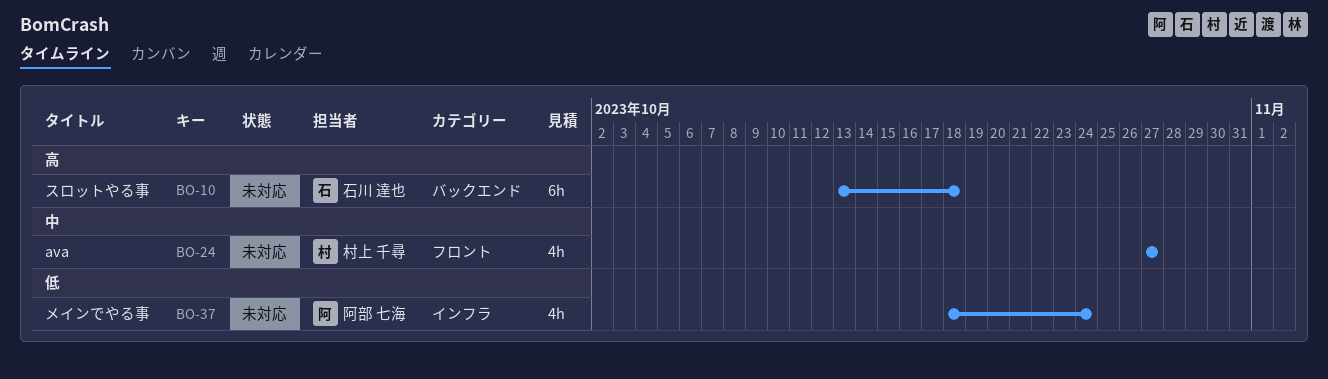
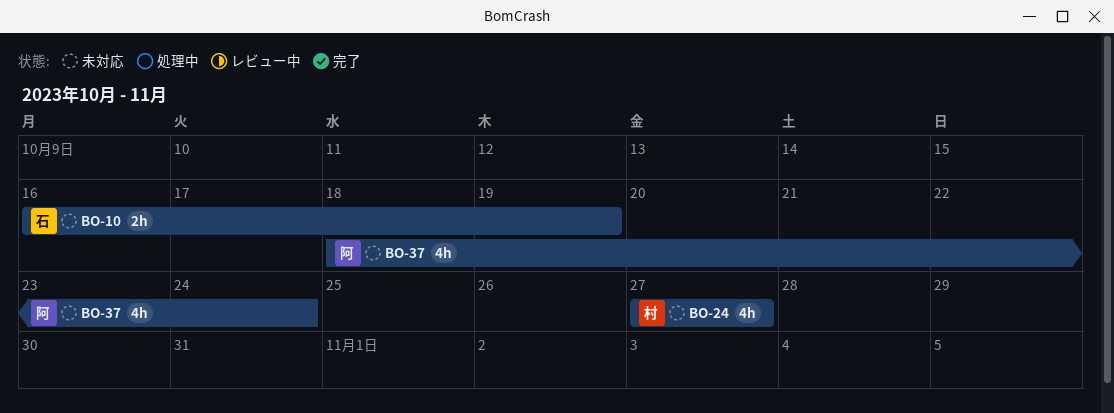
BO-10, estimate: 6h -> 2h
BO-10, start: Oct 13 -> Oct 16
BO-10, due: Oct 18 -> Oct 19

